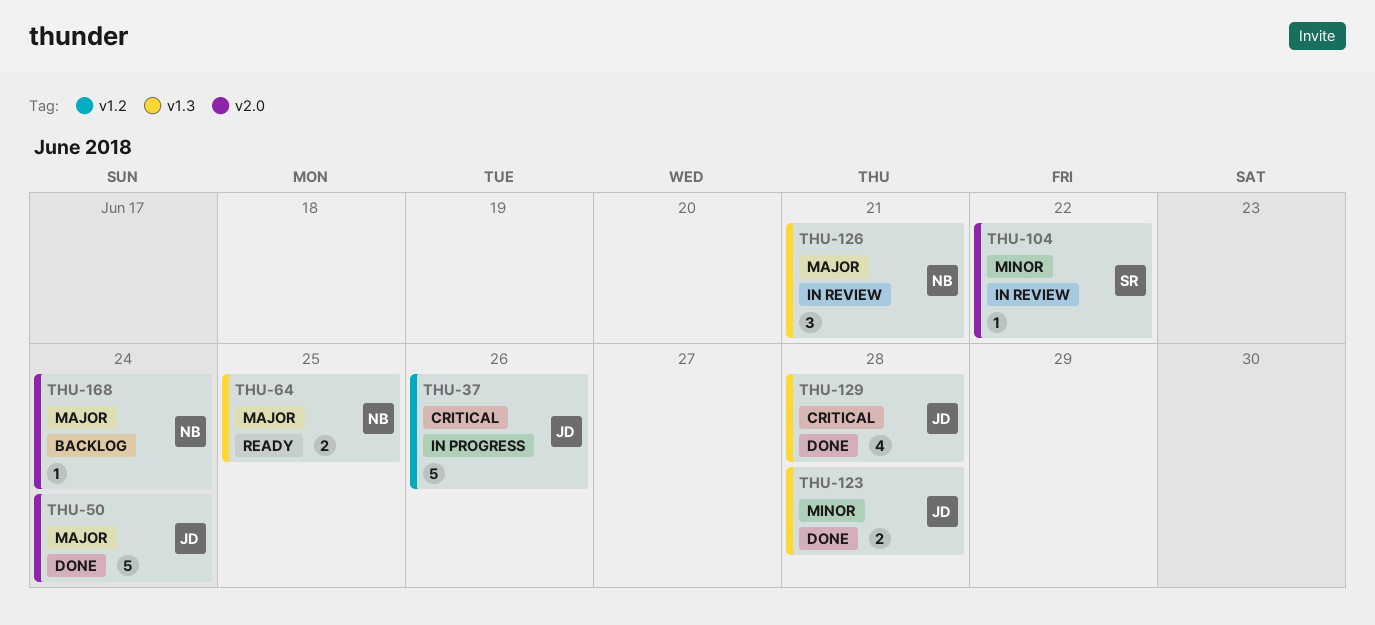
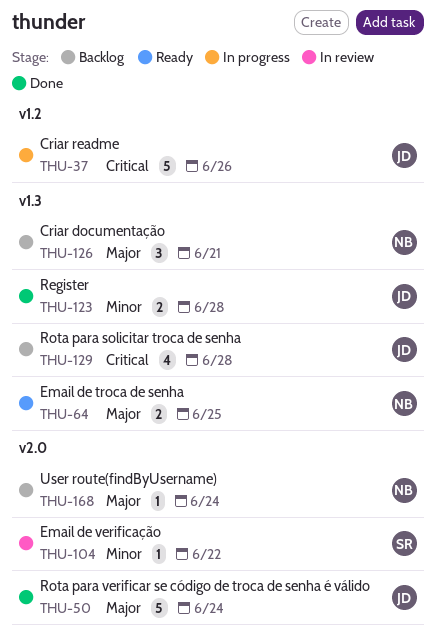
THU-126, status: In review -> Backlog
THU-129, status: Done -> Backlog

